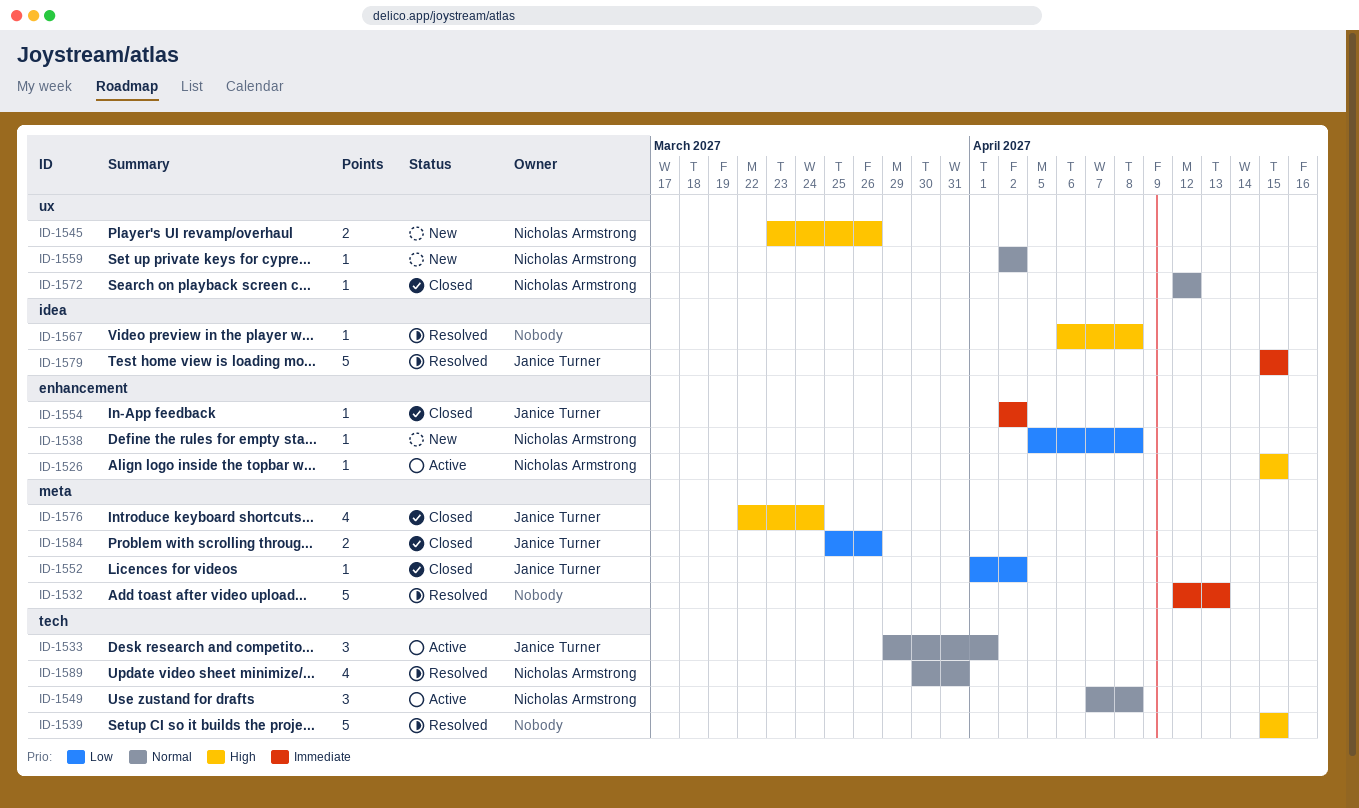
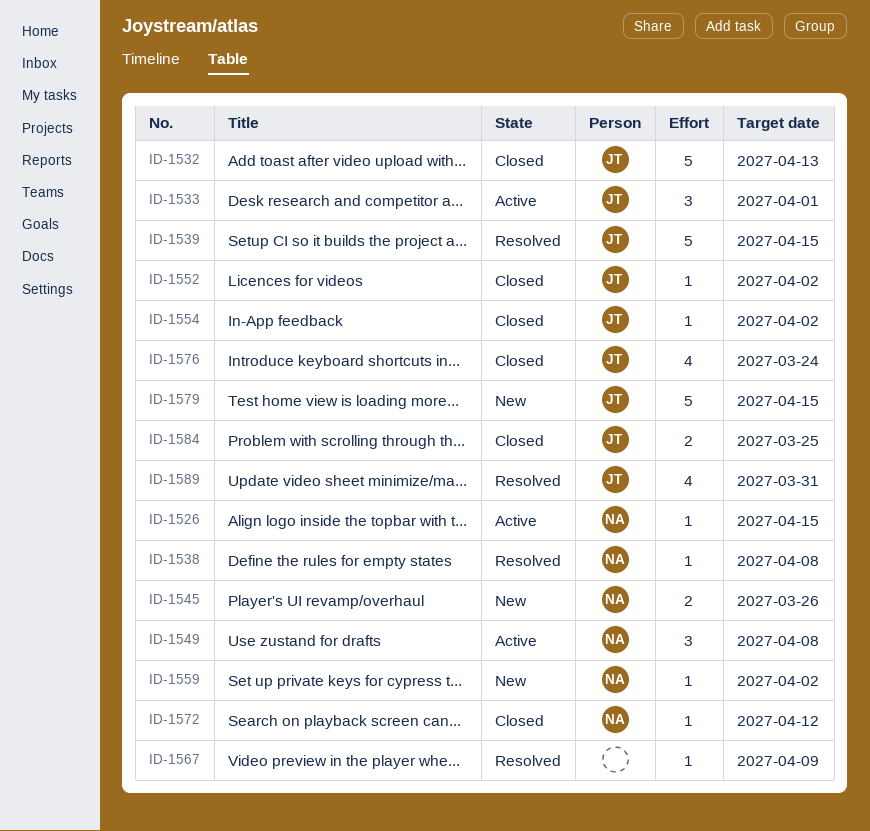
ID-1532, status: Resolved -> Closed
ID-1532, owner: none -> Janice Turner
ID-1538, status: New -> Resolved
ID-1539, owner: none -> Janice Turner
ID-1567, due: Apr 8 -> Apr 9
ID-1579, status: Resolved -> New
ID-1584, due: Mar 26 -> Mar 25
ID-1589, owner: Nicholas Armstrong -> Janice Turner

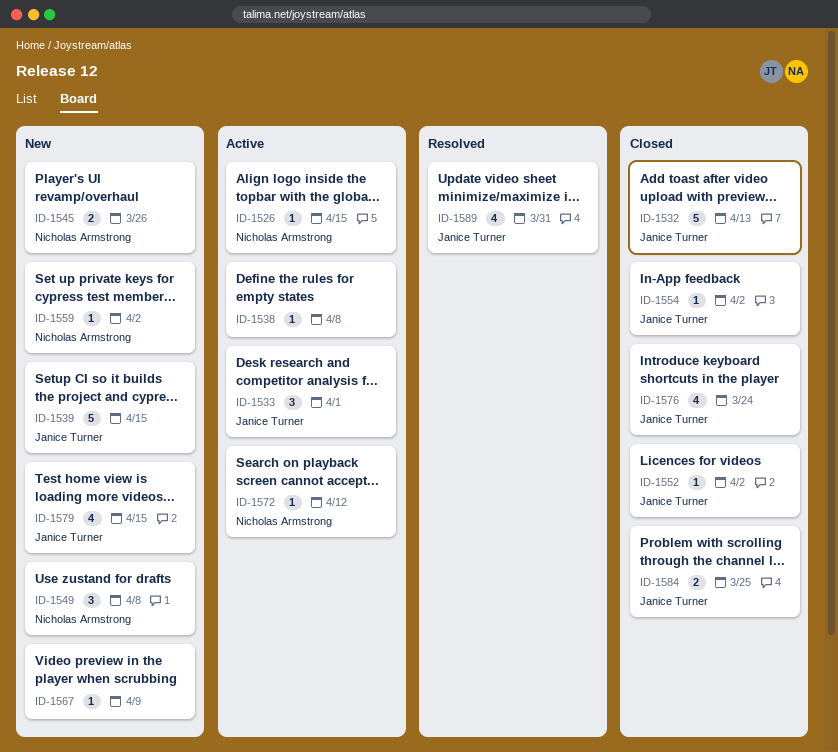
ID-1538, status: Resolved -> Active
ID-1538, owner: Nicholas Armstrong -> none
ID-1539, status: Resolved -> New
ID-1549, status: Active -> New
ID-1567, status: Resolved -> New
ID-1572, status: Closed -> Active
ID-1579, estimate: 5 -> 4

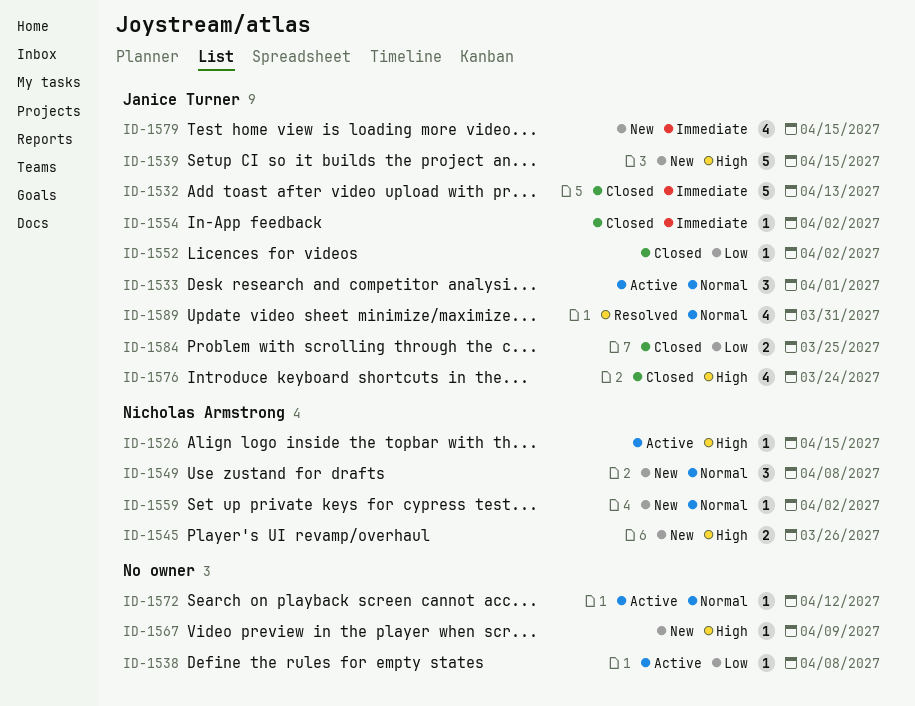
ID-1572, owner: Nicholas Armstrong -> none

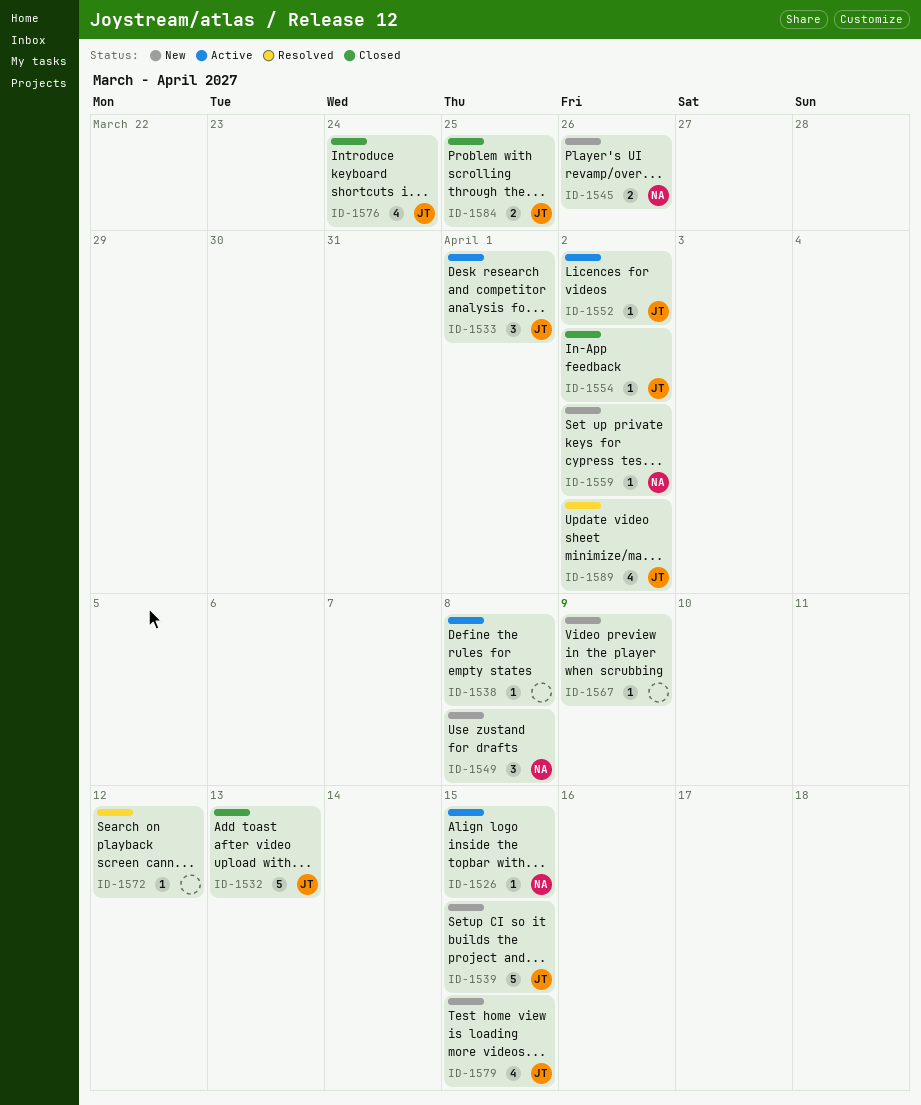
ID-1552, status: Closed -> Active
ID-1572, status: Active -> Resolved
ID-1589, due: Mar 31 -> Apr 2

